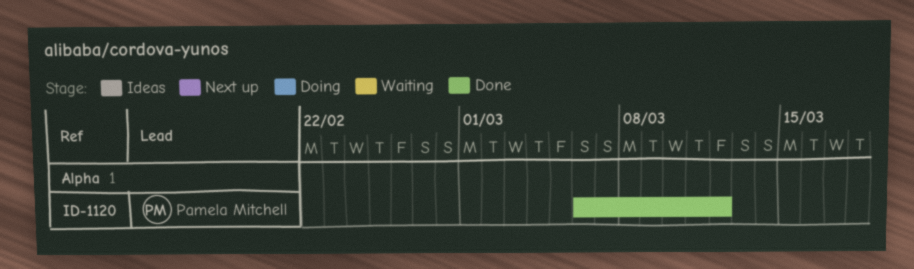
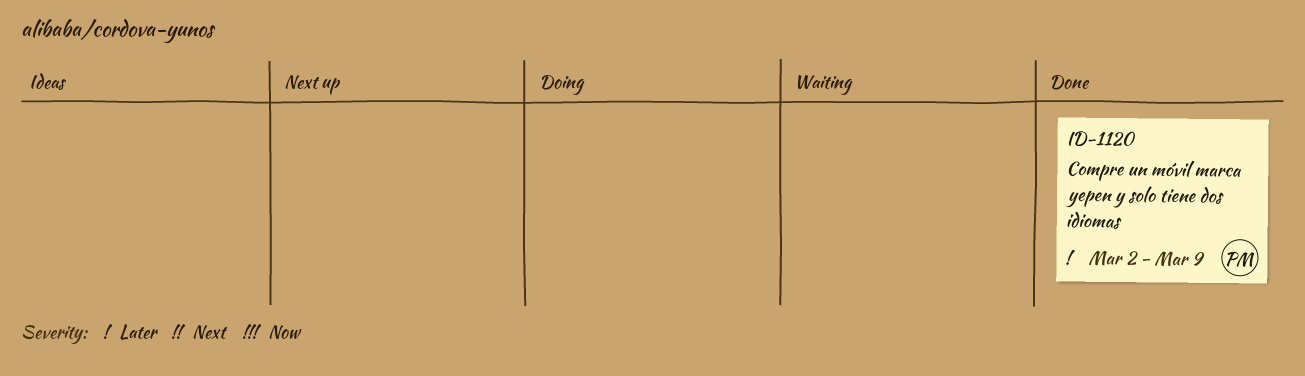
ID-1120, start: Mar 6 -> Mar 2
ID-1120, due: Mar 12 -> Mar 9

